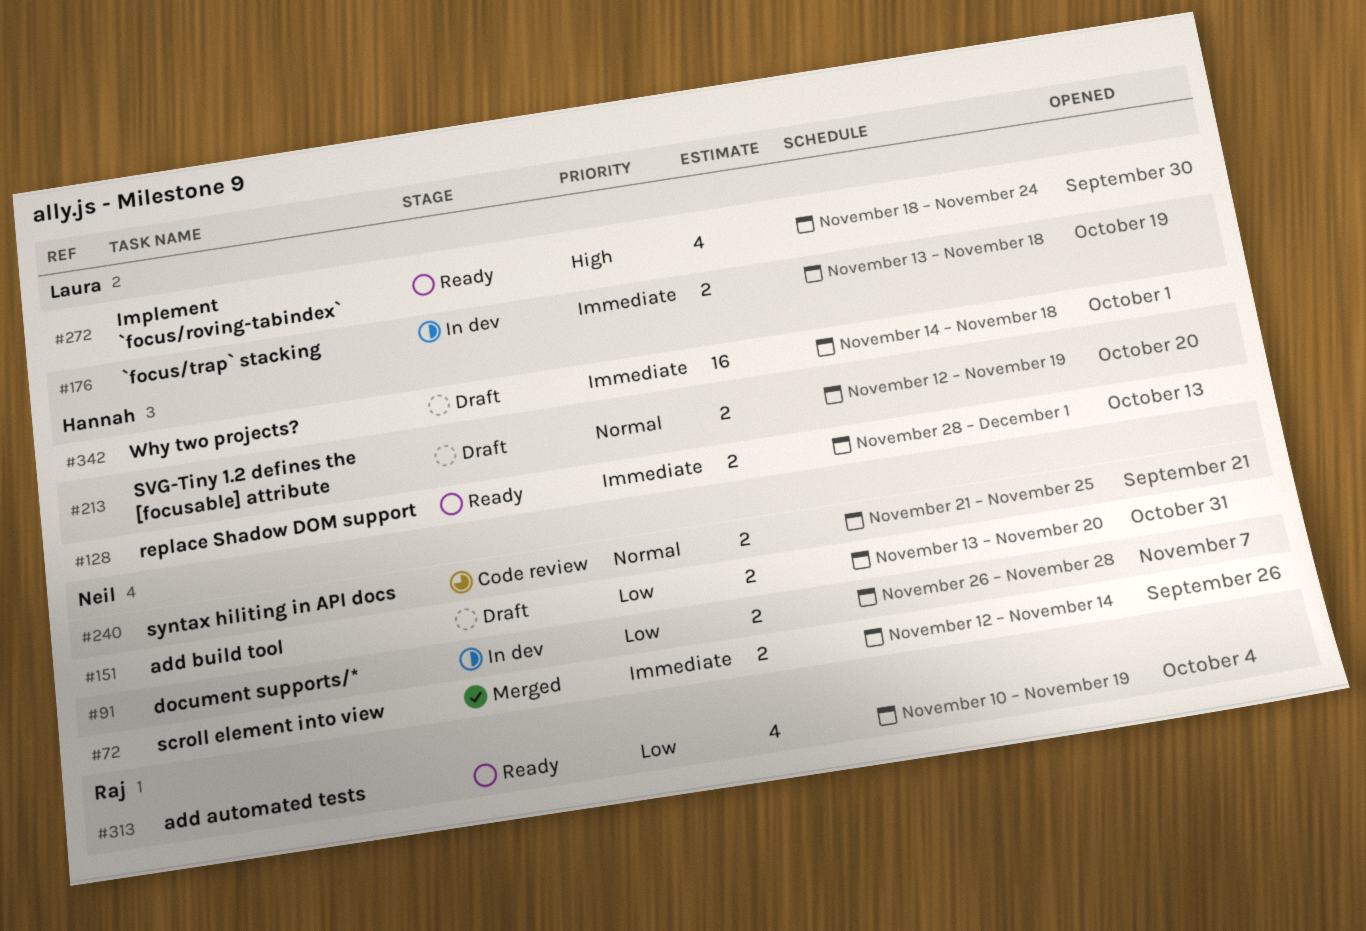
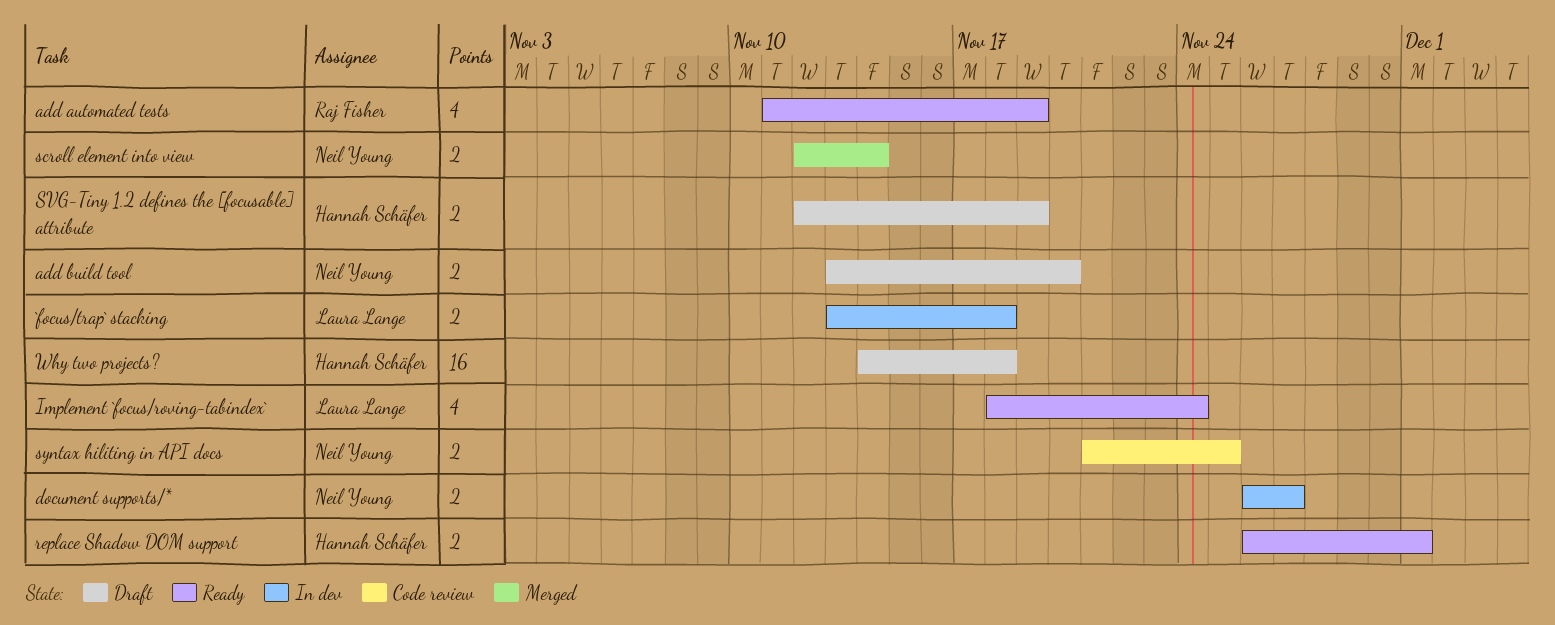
add automated tests, start: Nov 10 -> Nov 11
document supports/*, due: Nov 28 -> Nov 27
replace Shadow DOM support, start: Nov 28 -> Nov 26

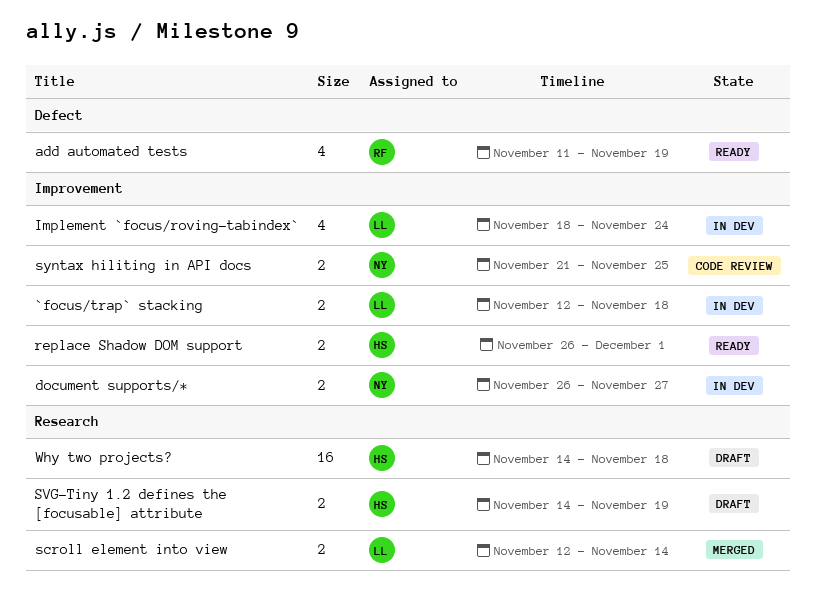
`focus/trap` stacking, start: Nov 13 -> Nov 12
add build tool: present -> none
Implement `focus/roving-tabindex`, status: Ready -> In dev
scroll element into view, owner: Neil Young -> Laura Lange
SVG-Tiny 1.2 defines the [focusable] attribute, start: Nov 12 -> Nov 14

